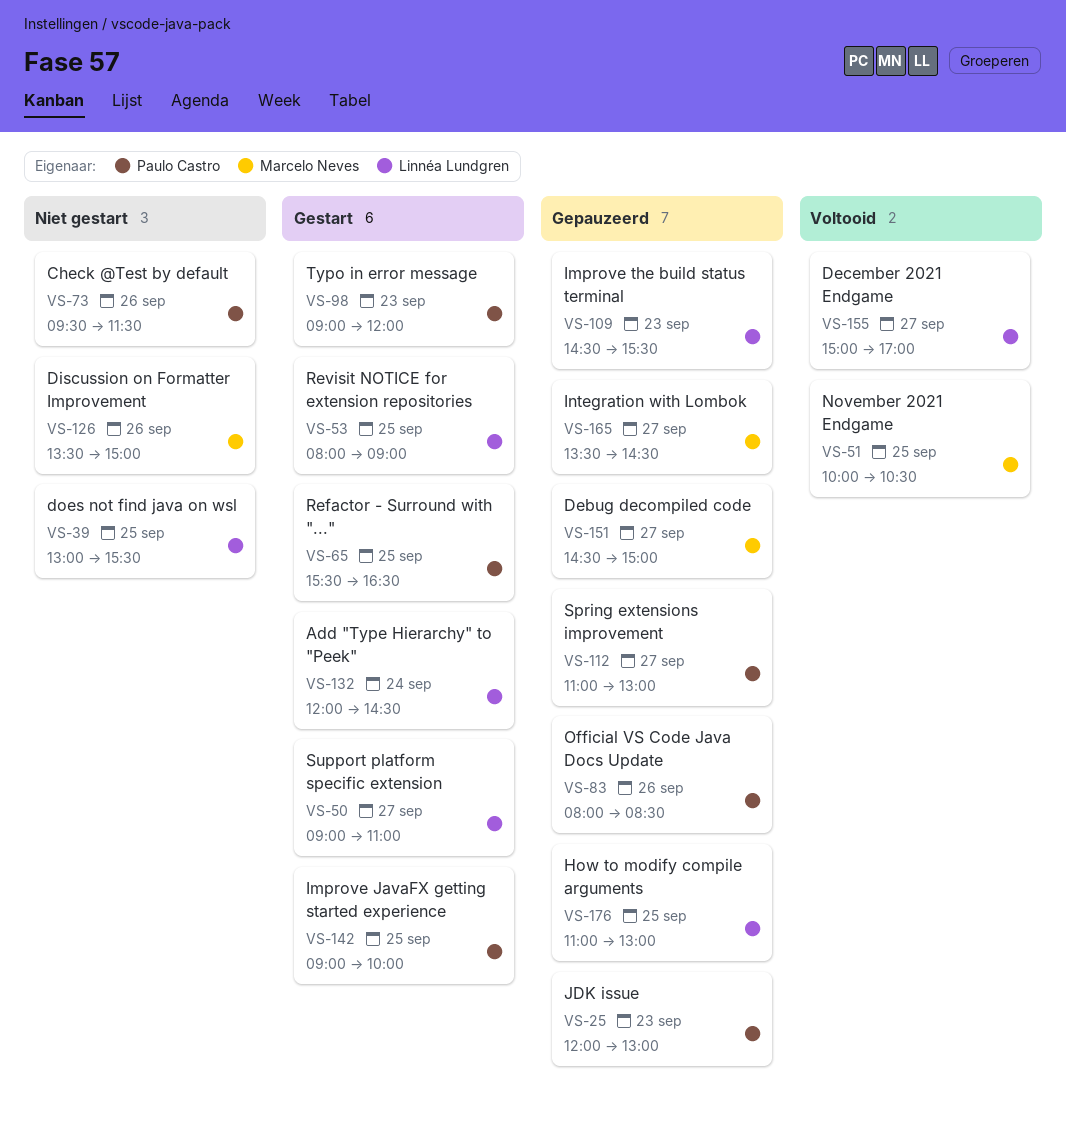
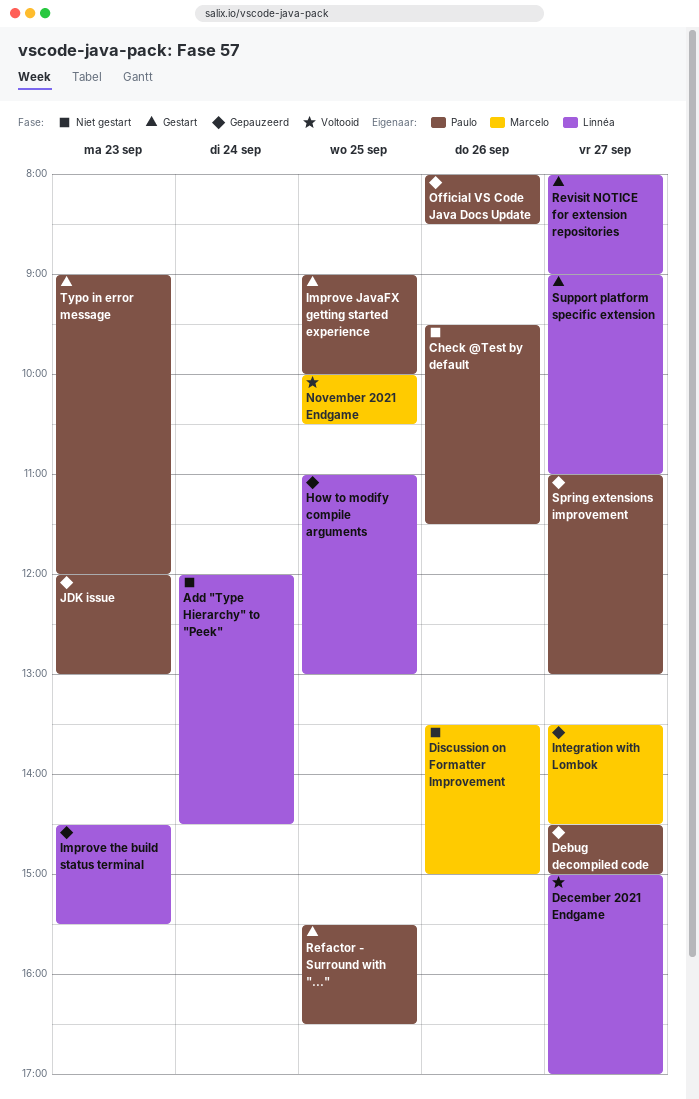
Add "Type Hierarchy" to "Peek", status: Gestart -> Niet gestart
Debug decompiled code, owner: Marcelo Neves -> Paulo Castro
does not find java on wsl: present -> none
Revisit NOTICE for extension repositories, day: Sep 25 -> Sep 27

